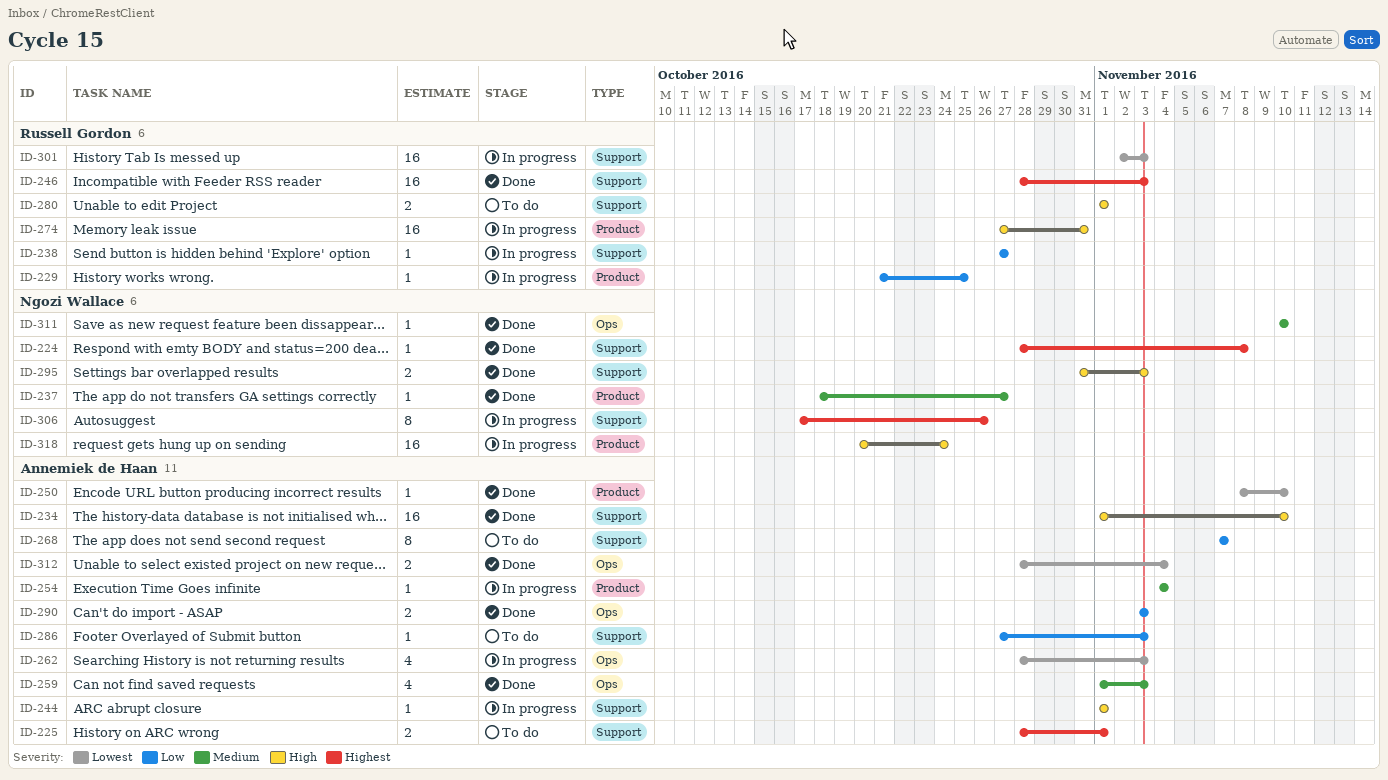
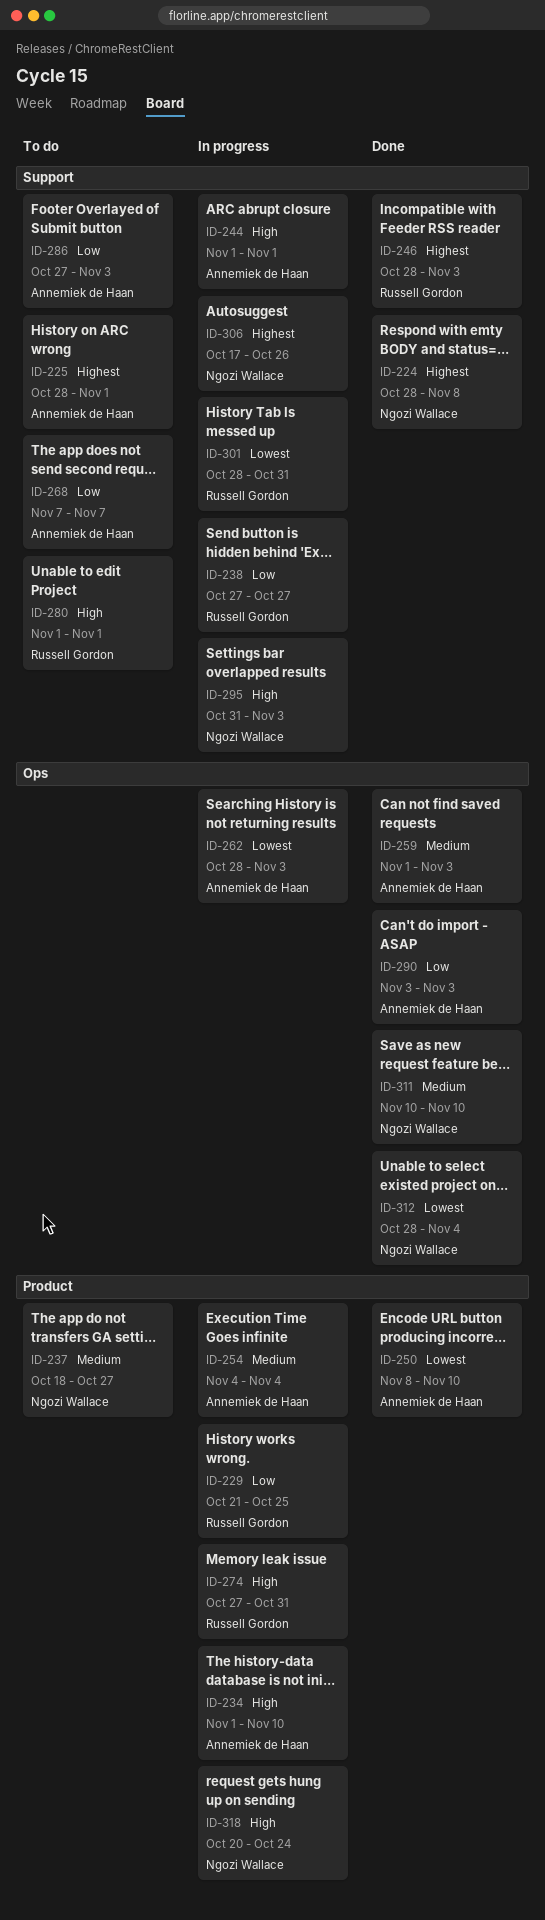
ID-234, status: Done -> In progress
ID-234, label: Support -> Product
ID-237, status: Done -> To do
ID-295, status: Done -> In progress
ID-301, start: Nov 2 -> Oct 28
ID-301, due: Nov 3 -> Oct 31
ID-312, owner: Annemiek de Haan -> Ngozi Wallace

